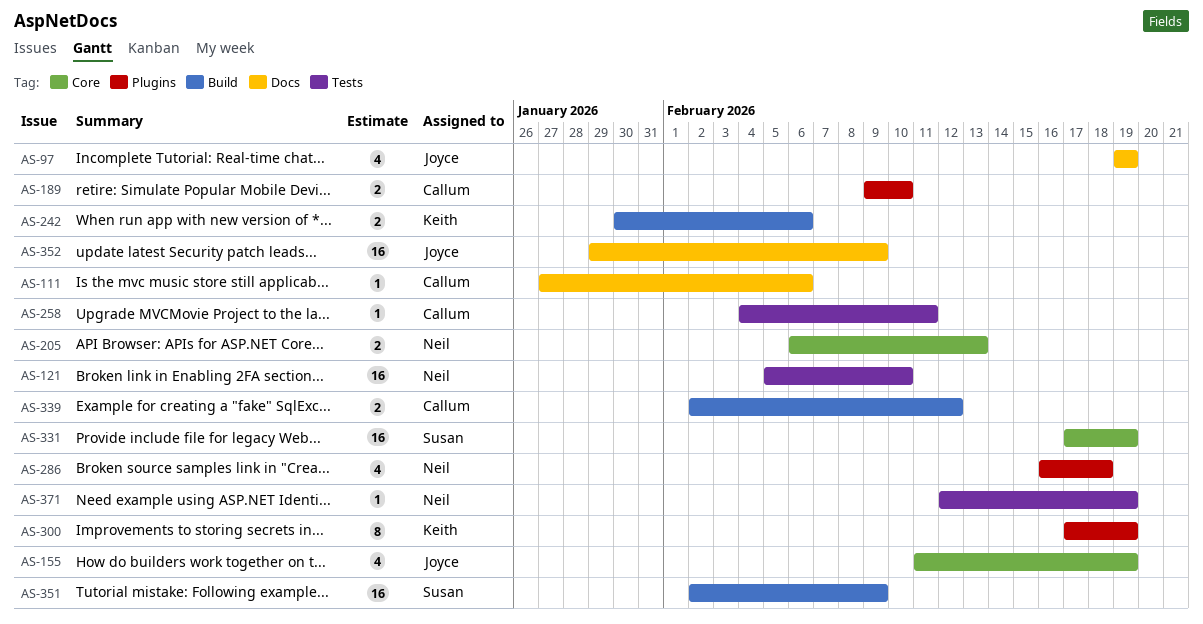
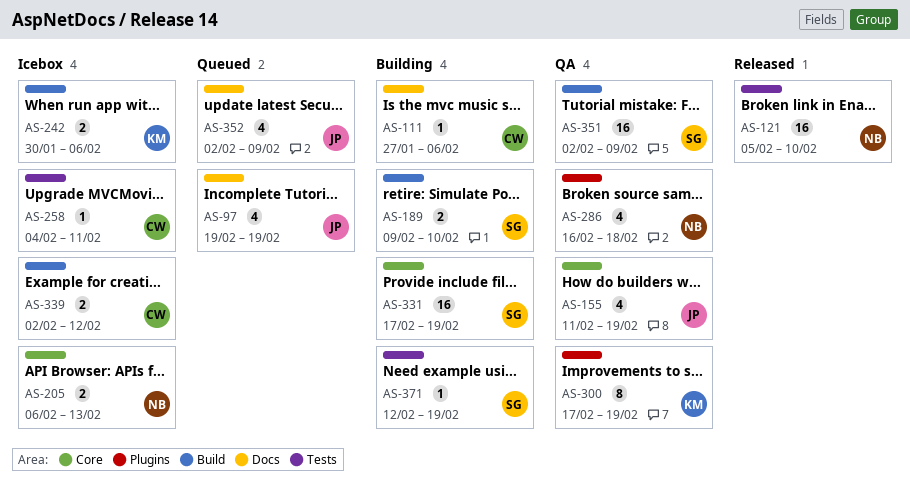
AS-189, owner: Callum -> Susan
AS-189, label: Plugins -> Build
AS-352, estimate: 16 -> 4
AS-352, start: Jan 29 -> Feb 2
AS-371, owner: Neil -> Susan

